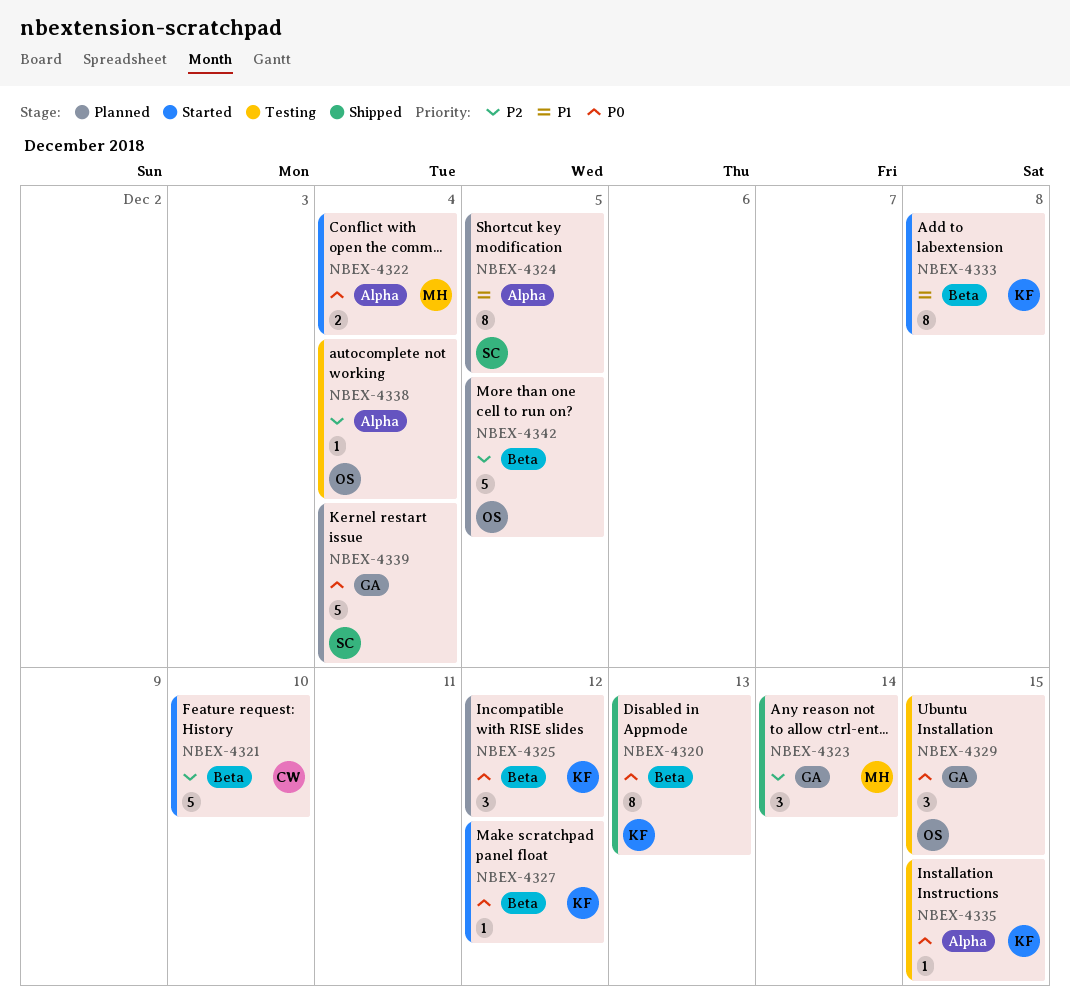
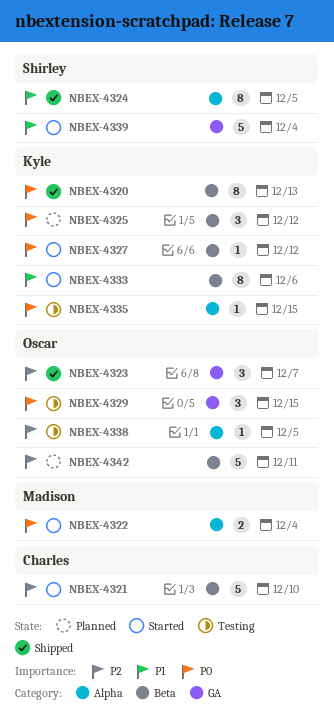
NBEX-4323, owner: Madison -> Oscar
NBEX-4323, due: Dec 14 -> Dec 7
NBEX-4324, status: Planned -> Shipped
NBEX-4333, due: Dec 8 -> Dec 6
NBEX-4338, due: Dec 4 -> Dec 5
NBEX-4339, status: Planned -> Started
NBEX-4339, priority: P0 -> P1
NBEX-4342, due: Dec 5 -> Dec 11

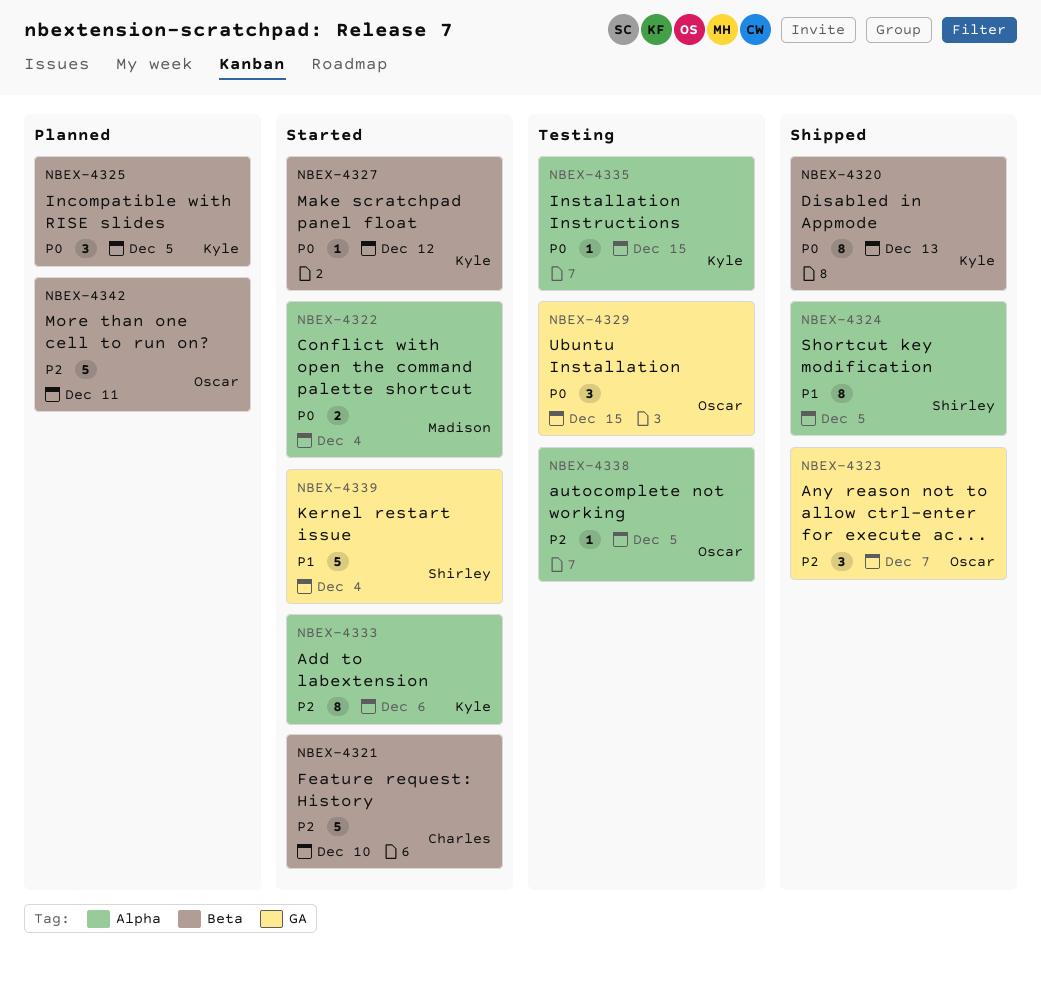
NBEX-4325, due: Dec 12 -> Dec 5
NBEX-4333, priority: P1 -> P2
NBEX-4333, label: Beta -> Alpha

